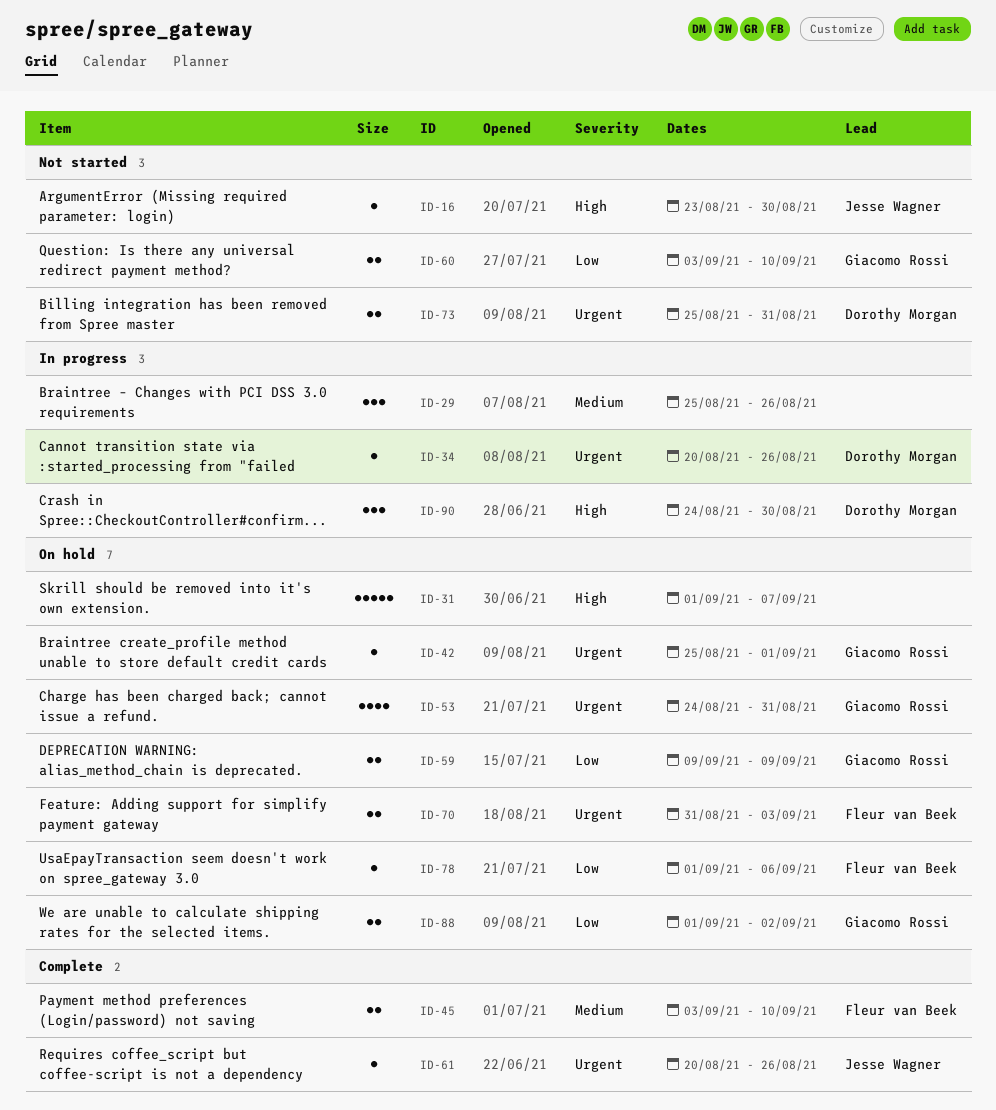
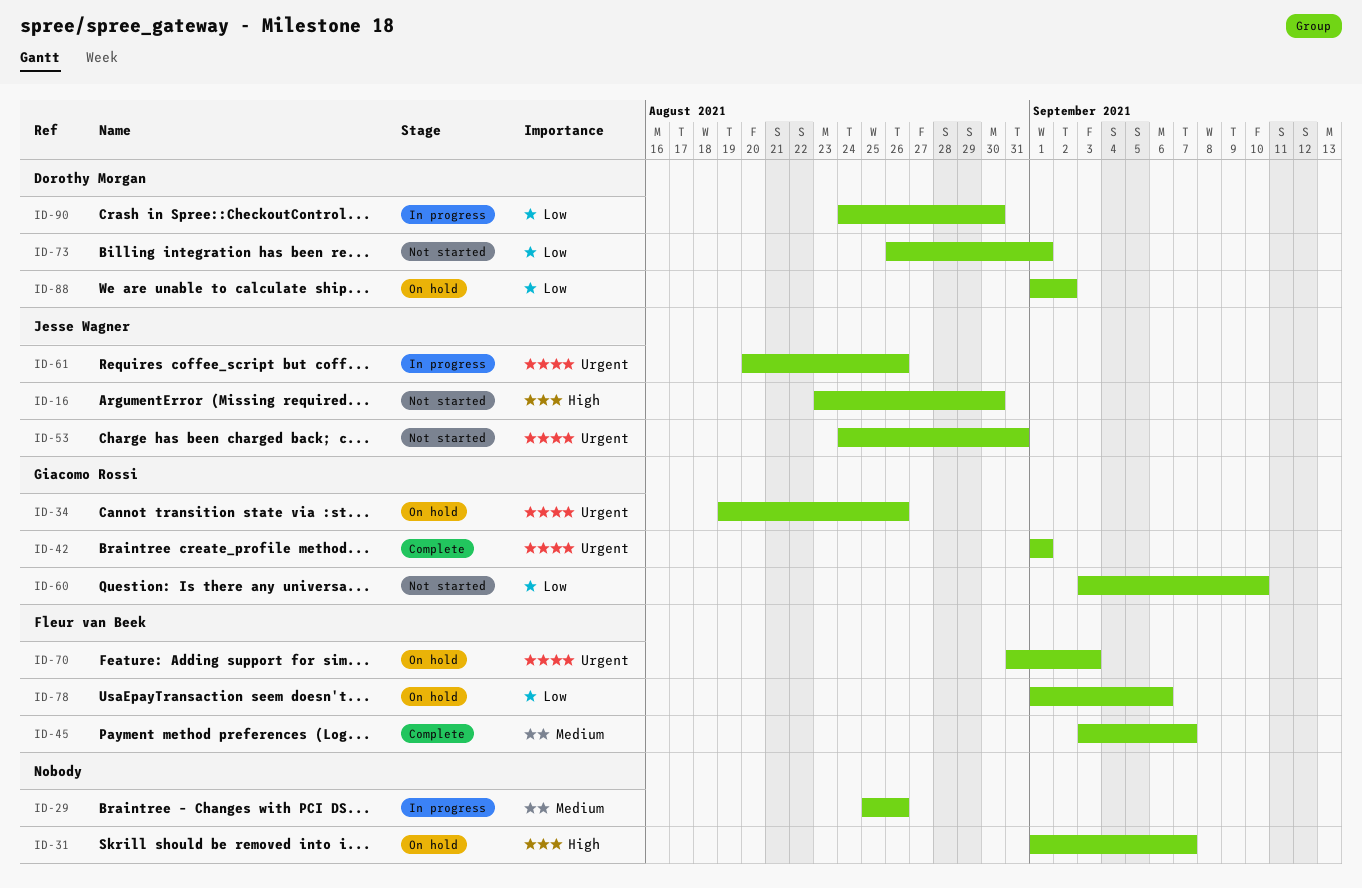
ID-34, status: In progress -> On hold
ID-34, owner: Dorothy Morgan -> Giacomo Rossi
ID-34, start: Aug 20 -> Aug 19
ID-42, status: On hold -> Complete
ID-42, start: Aug 25 -> Sep 1
ID-45, due: Sep 10 -> Sep 7
ID-53, status: On hold -> Not started
ID-53, owner: Giacomo Rossi -> Jesse Wagner
ID-59: present -> none
ID-61, status: Complete -> In progress
ID-73, priority: Urgent -> Low
ID-73, start: Aug 25 -> Aug 26
ID-73, due: Aug 31 -> Sep 1
ID-88, owner: Giacomo Rossi -> Dorothy Morgan
ID-90, priority: High -> Low

